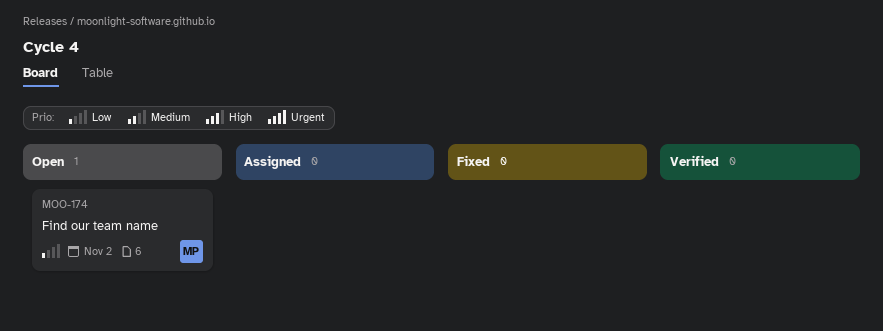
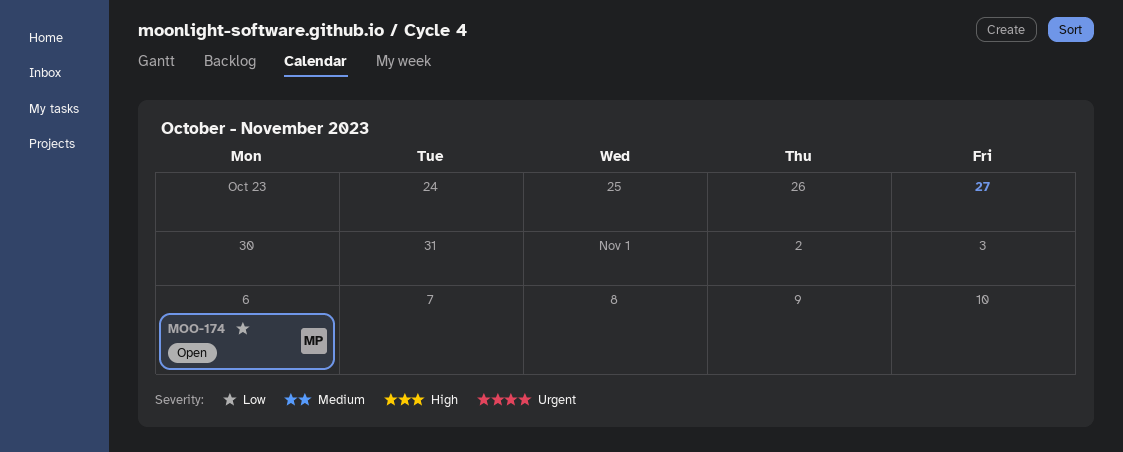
MOO-174, due: Nov 2 -> Nov 6

